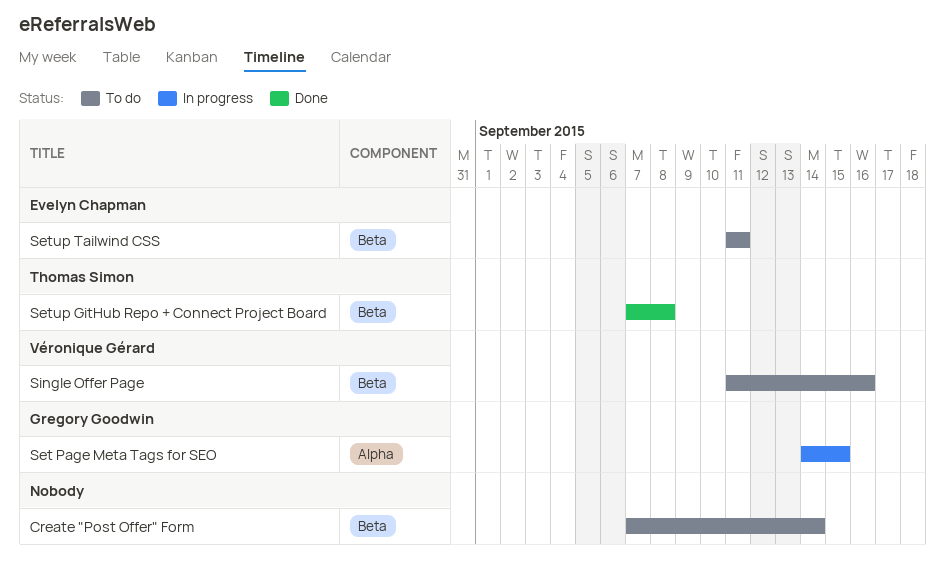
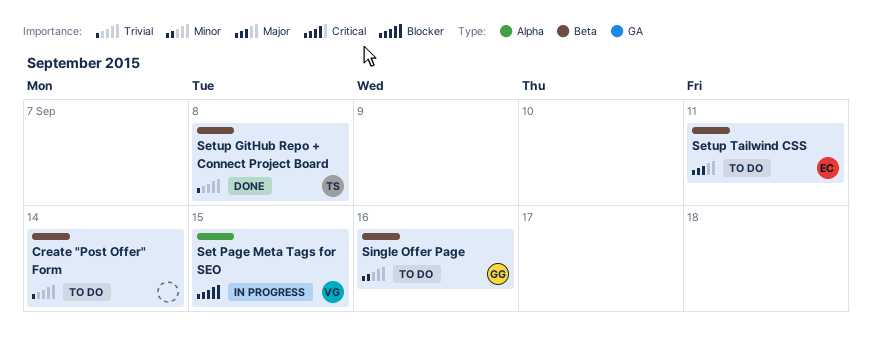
Set Page Meta Tags for SEO, owner: Gregory Goodwin -> Véronique Gérard
Single Offer Page, owner: Véronique Gérard -> Gregory Goodwin

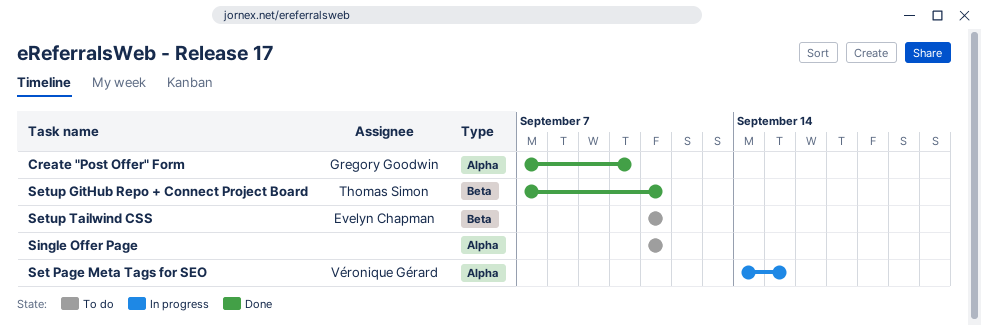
Create "Post Offer" Form, status: To do -> Done
Create "Post Offer" Form, owner: none -> Gregory Goodwin
Create "Post Offer" Form, label: Beta -> Alpha
Create "Post Offer" Form, due: Sep 14 -> Sep 10
Setup GitHub Repo + Connect Project Board, due: Sep 8 -> Sep 11
Single Offer Page, owner: Gregory Goodwin -> none
Single Offer Page, label: Beta -> Alpha
Single Offer Page, due: Sep 16 -> Sep 11

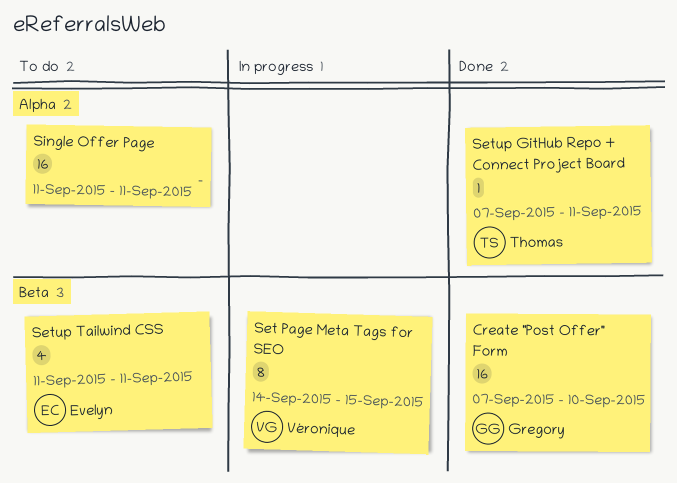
Create "Post Offer" Form, label: Alpha -> Beta
Set Page Meta Tags for SEO, label: Alpha -> Beta
Setup GitHub Repo + Connect Project Board, label: Beta -> Alpha

